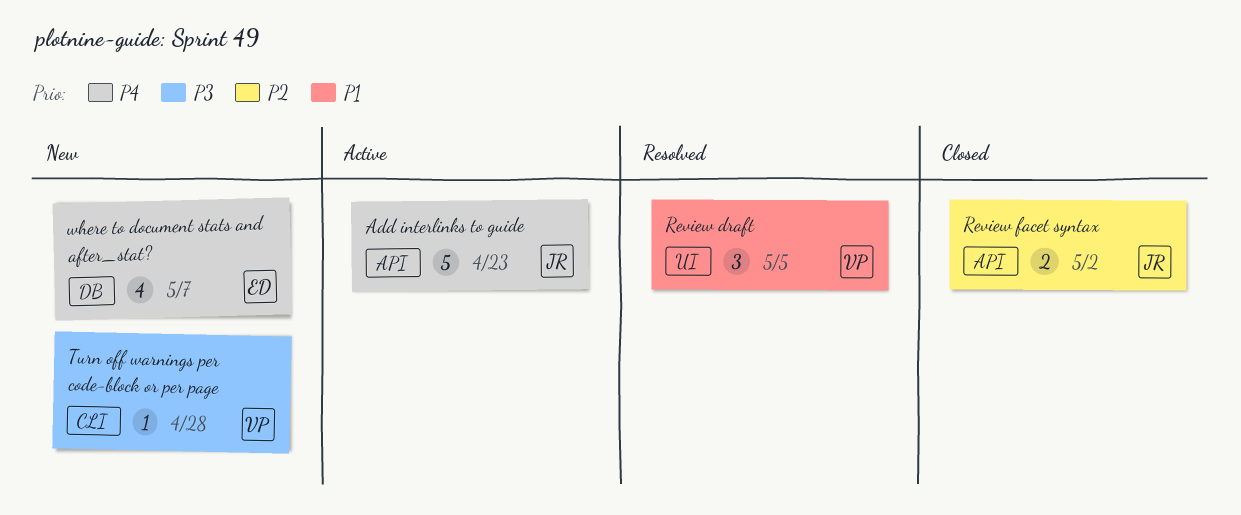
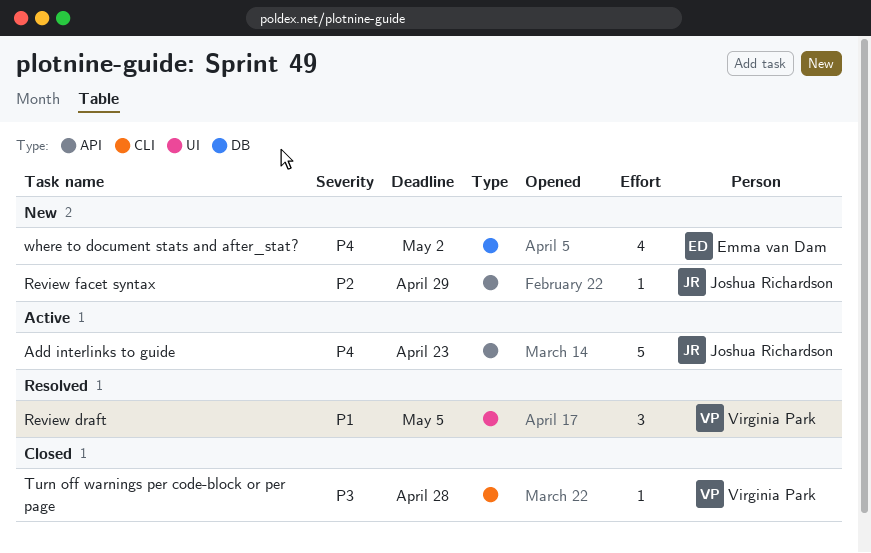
Review facet syntax, status: Closed -> New
Review facet syntax, estimate: 2 -> 1
Review facet syntax, due: May 2 -> Apr 29
Turn off warnings per code-block or per page, status: New -> Closed
where to document stats and after_stat?, due: May 7 -> May 2

